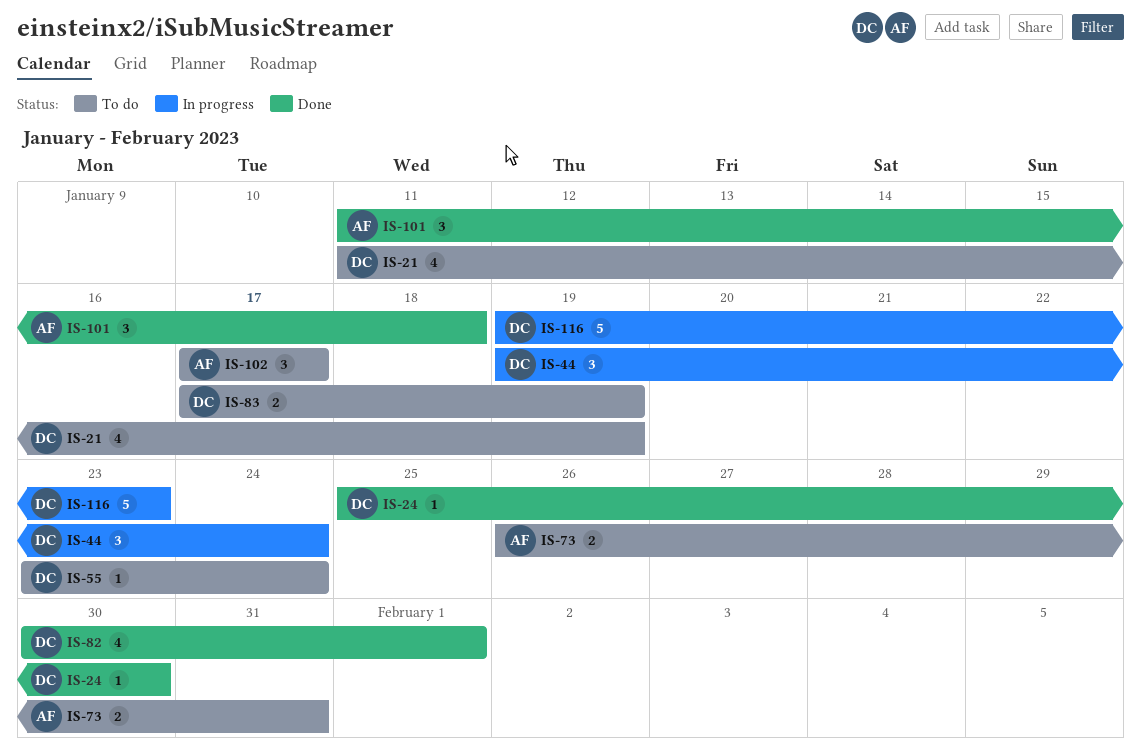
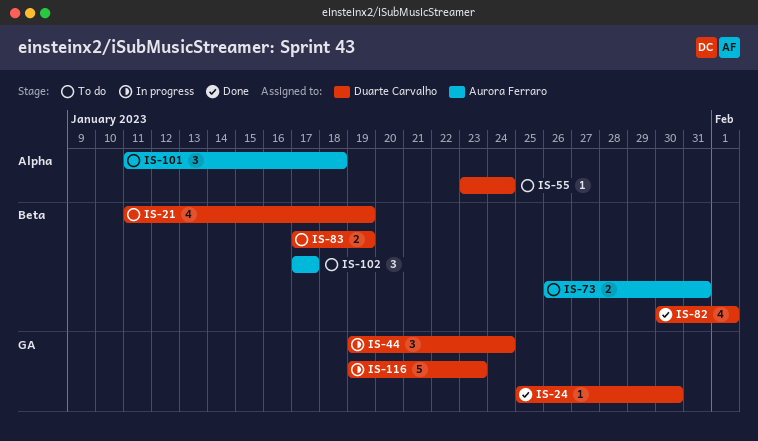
IS-101, status: Done -> To do

